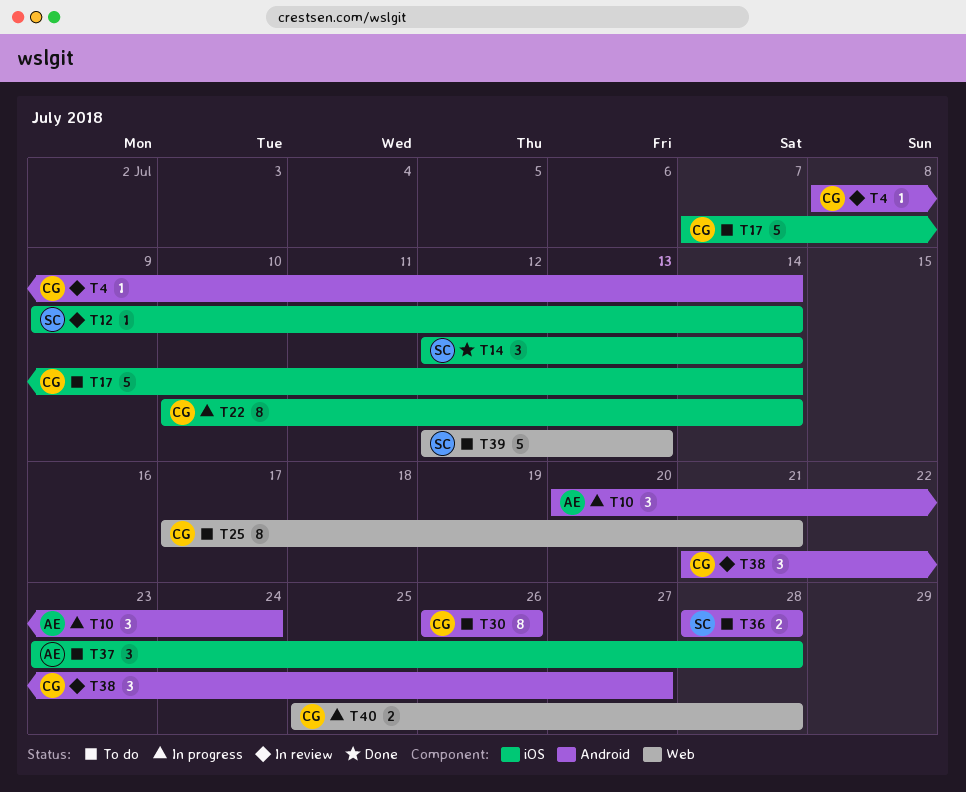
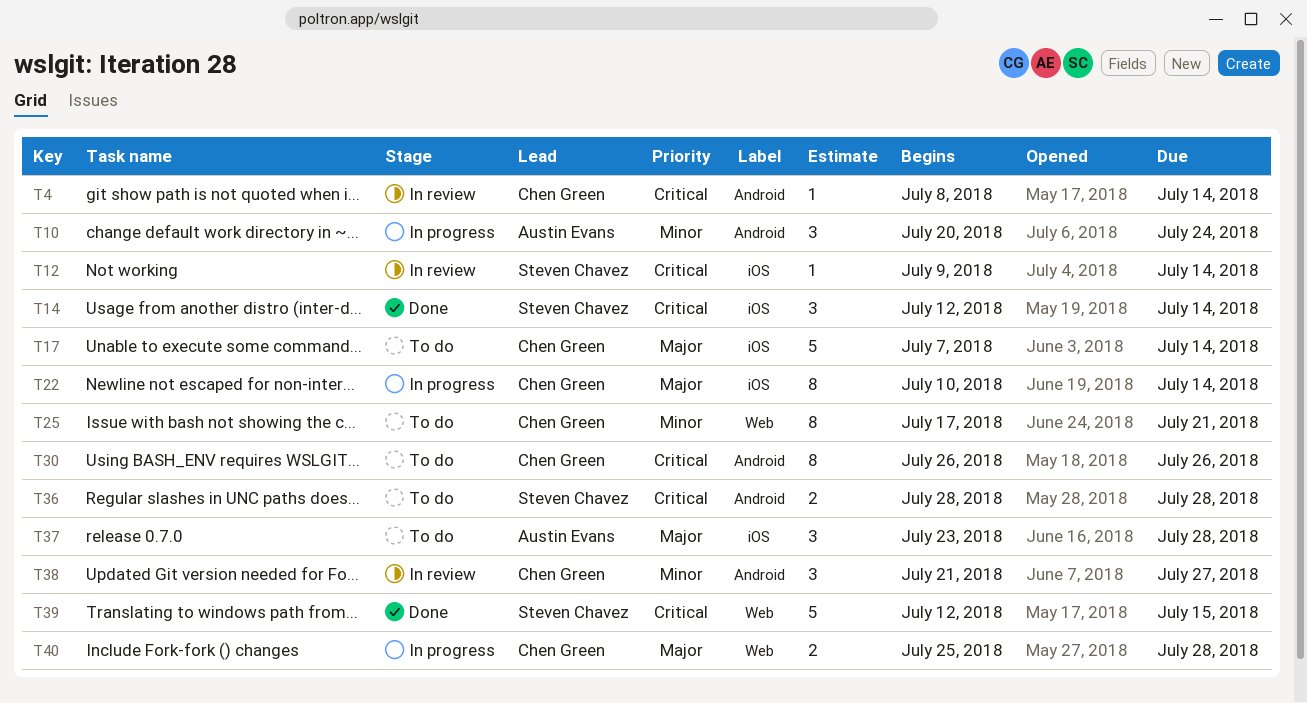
T39, status: To do -> Done
T39, due: Jul 13 -> Jul 15

